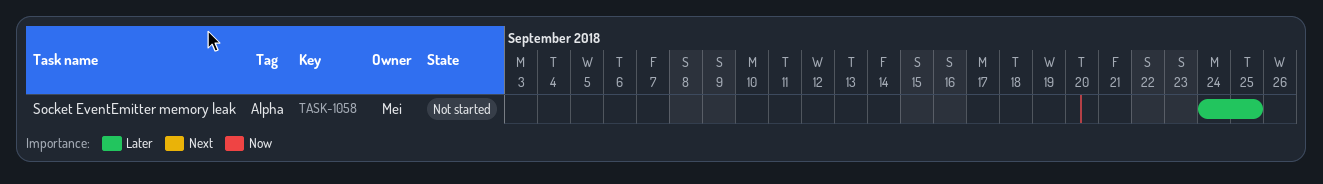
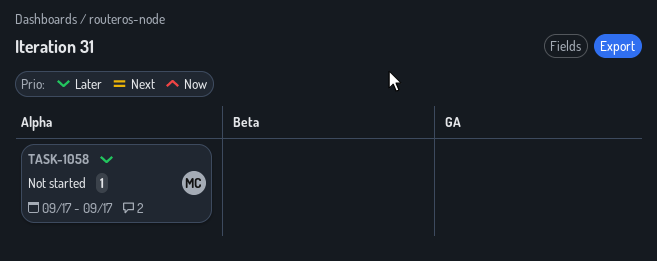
TASK-1058, start: Sep 24 -> Sep 17
TASK-1058, due: Sep 25 -> Sep 17

